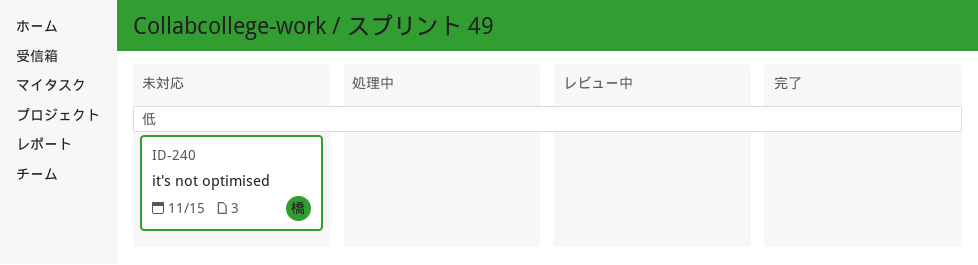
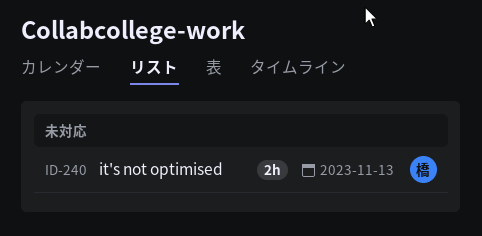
ID-240, due: Nov 15 -> Nov 13

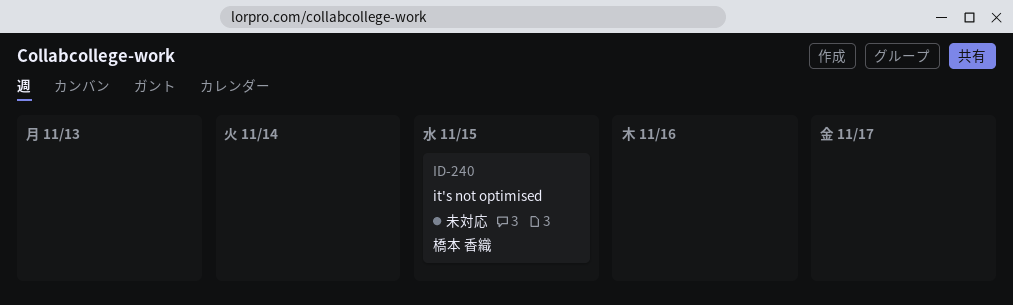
ID-240, due: Nov 13 -> Nov 15

